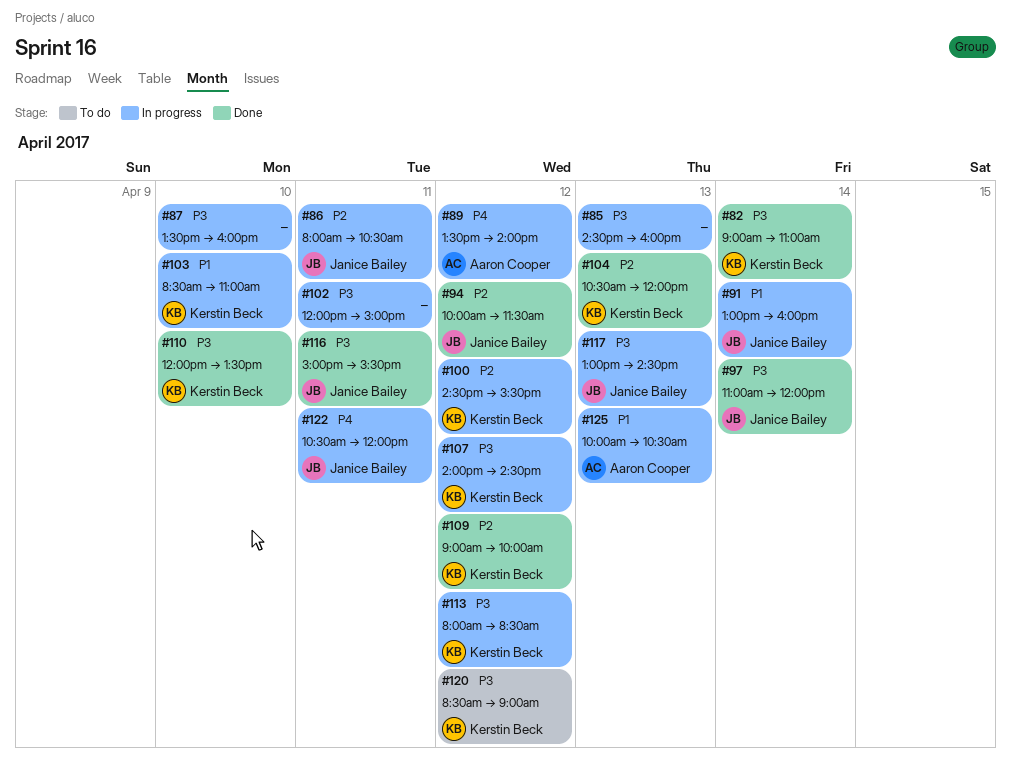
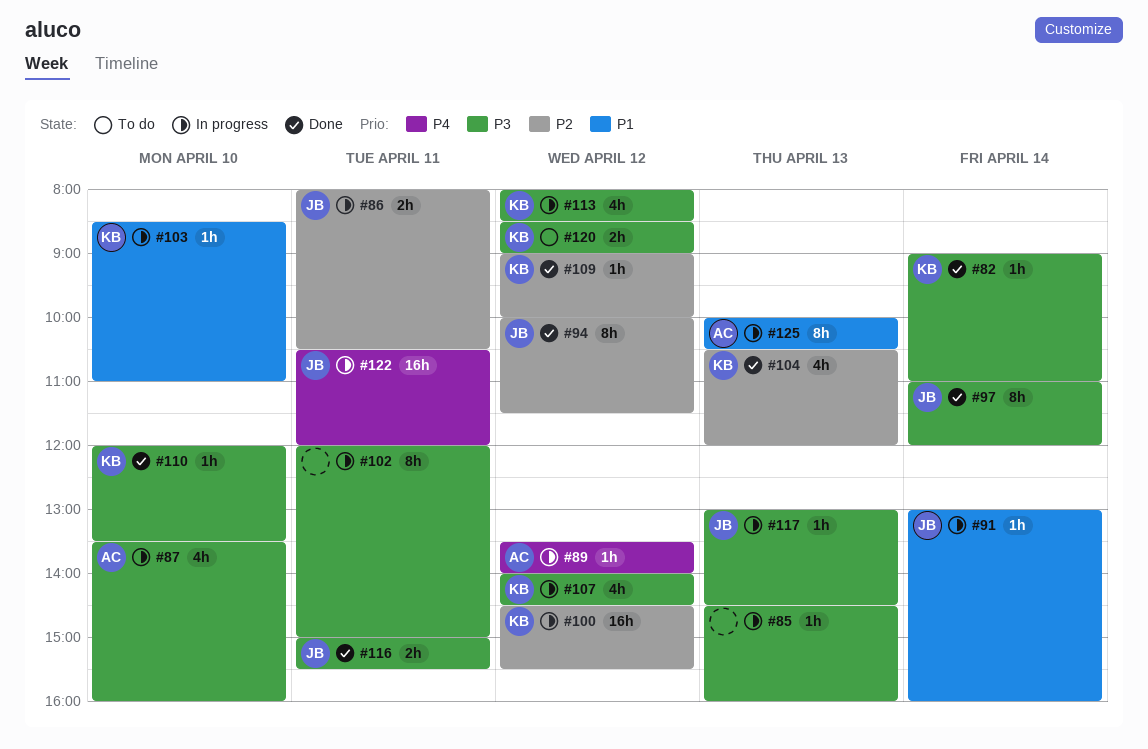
#87, owner: none -> Aaron Cooper

